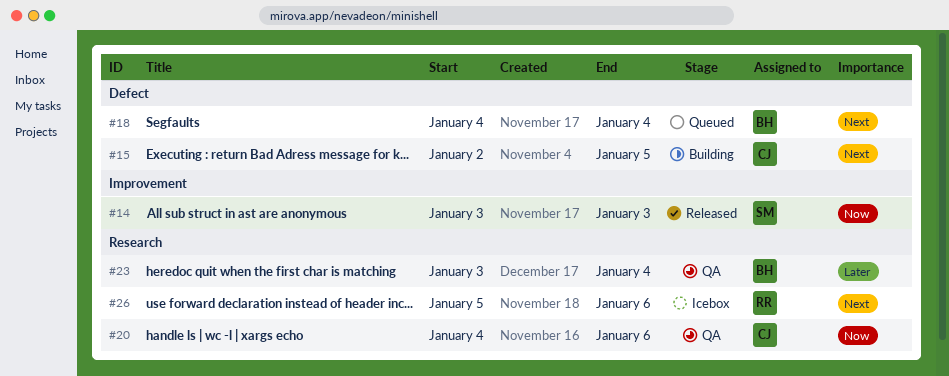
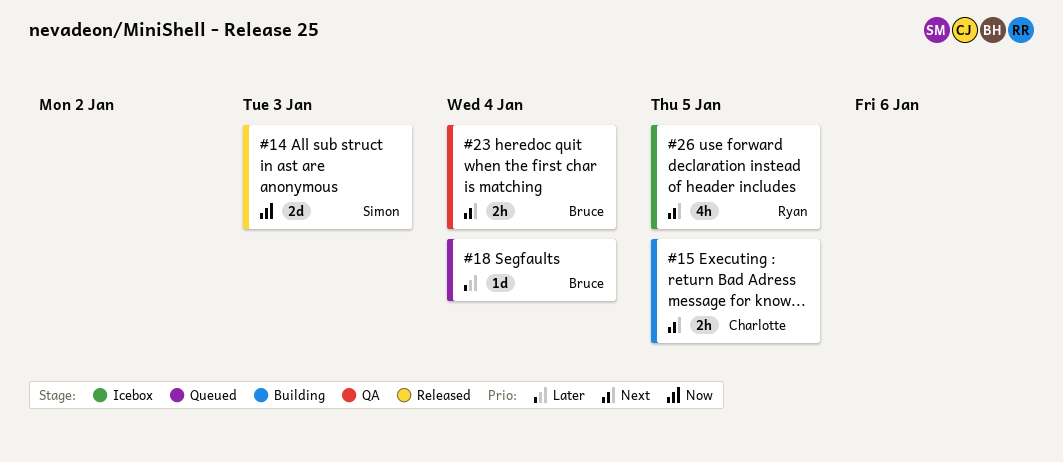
#18, priority: Next -> Later
#20: present -> none
#23, priority: Later -> Next
#26, due: Jan 6 -> Jan 5

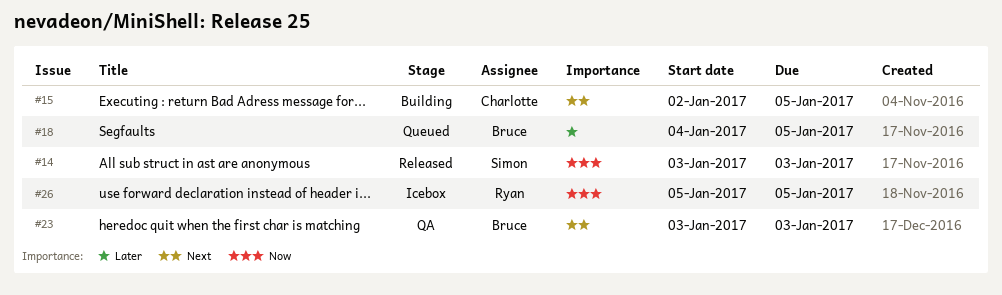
#18, due: Jan 4 -> Jan 5
#23, due: Jan 4 -> Jan 3
#26, priority: Next -> Now

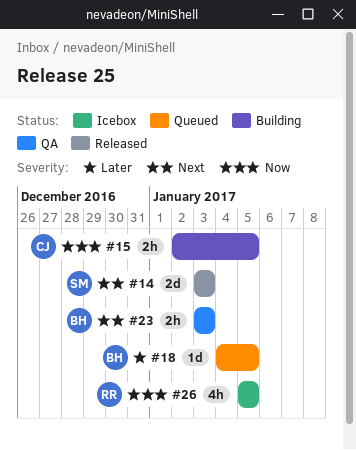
#14, priority: Now -> Next
#15, priority: Next -> Now

